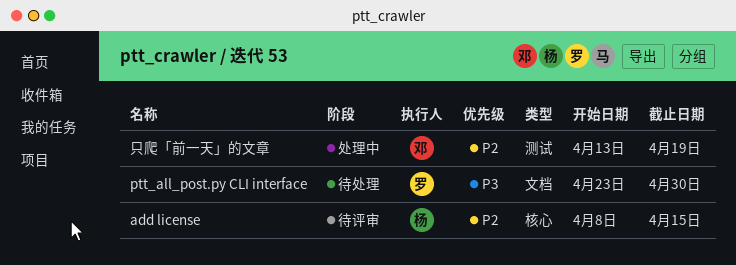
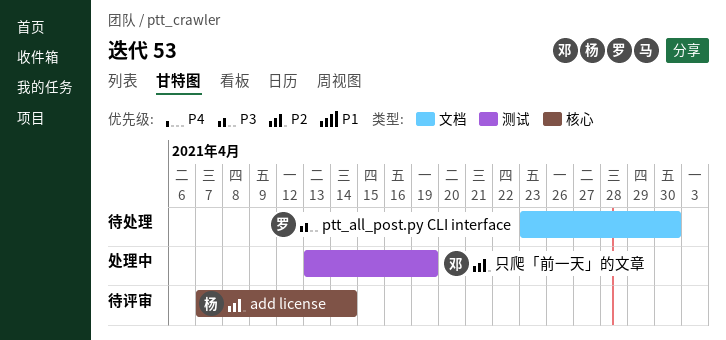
add license, start: Apr 8 -> Apr 7
add license, due: Apr 15 -> Apr 14

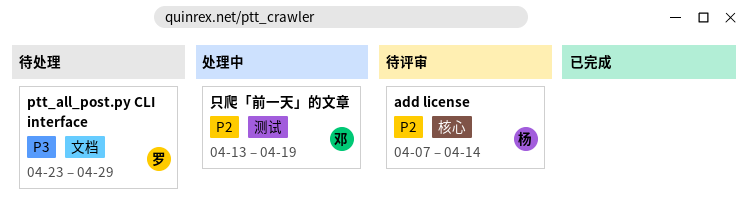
ptt_all_post.py CLI interface, due: Apr 30 -> Apr 29

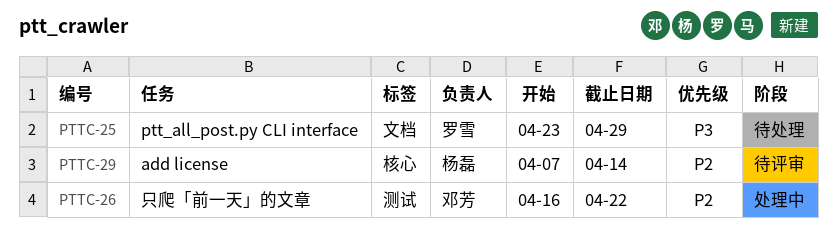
只爬「前一天」的文章, start: Apr 13 -> Apr 16
只爬「前一天」的文章, due: Apr 19 -> Apr 22

